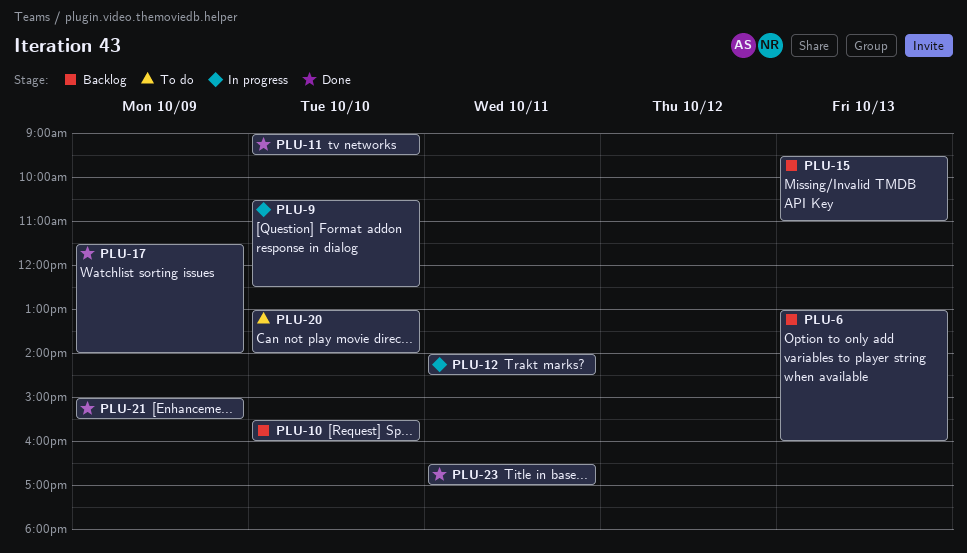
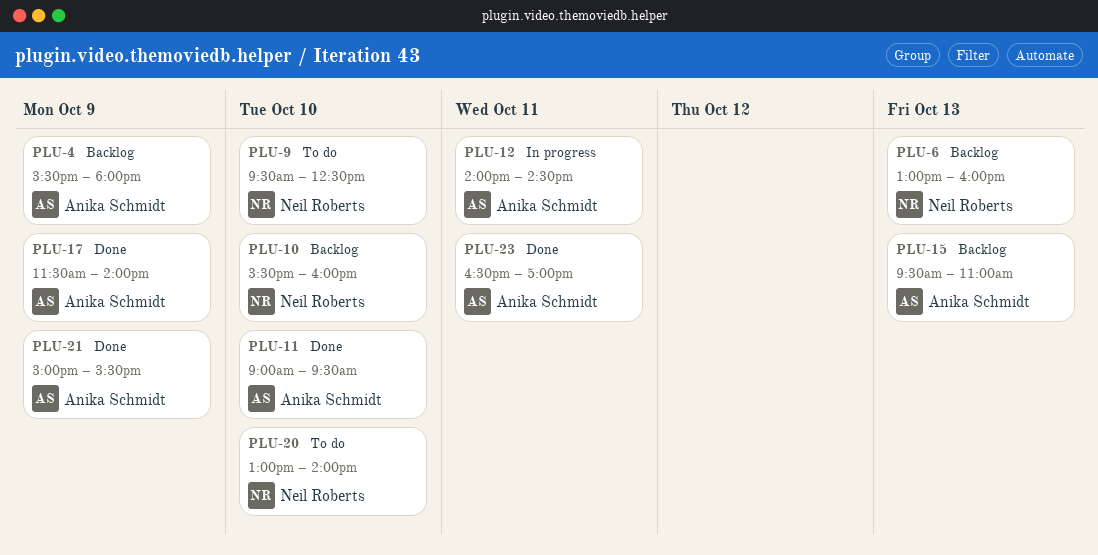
PLU-4: none -> present
PLU-9, status: In progress -> To do
PLU-9, begins: 10:30 -> 09:30

